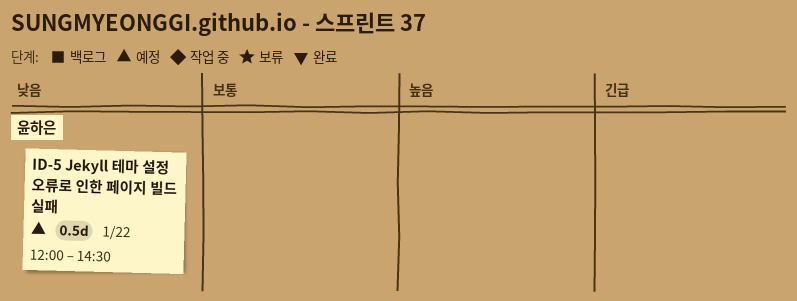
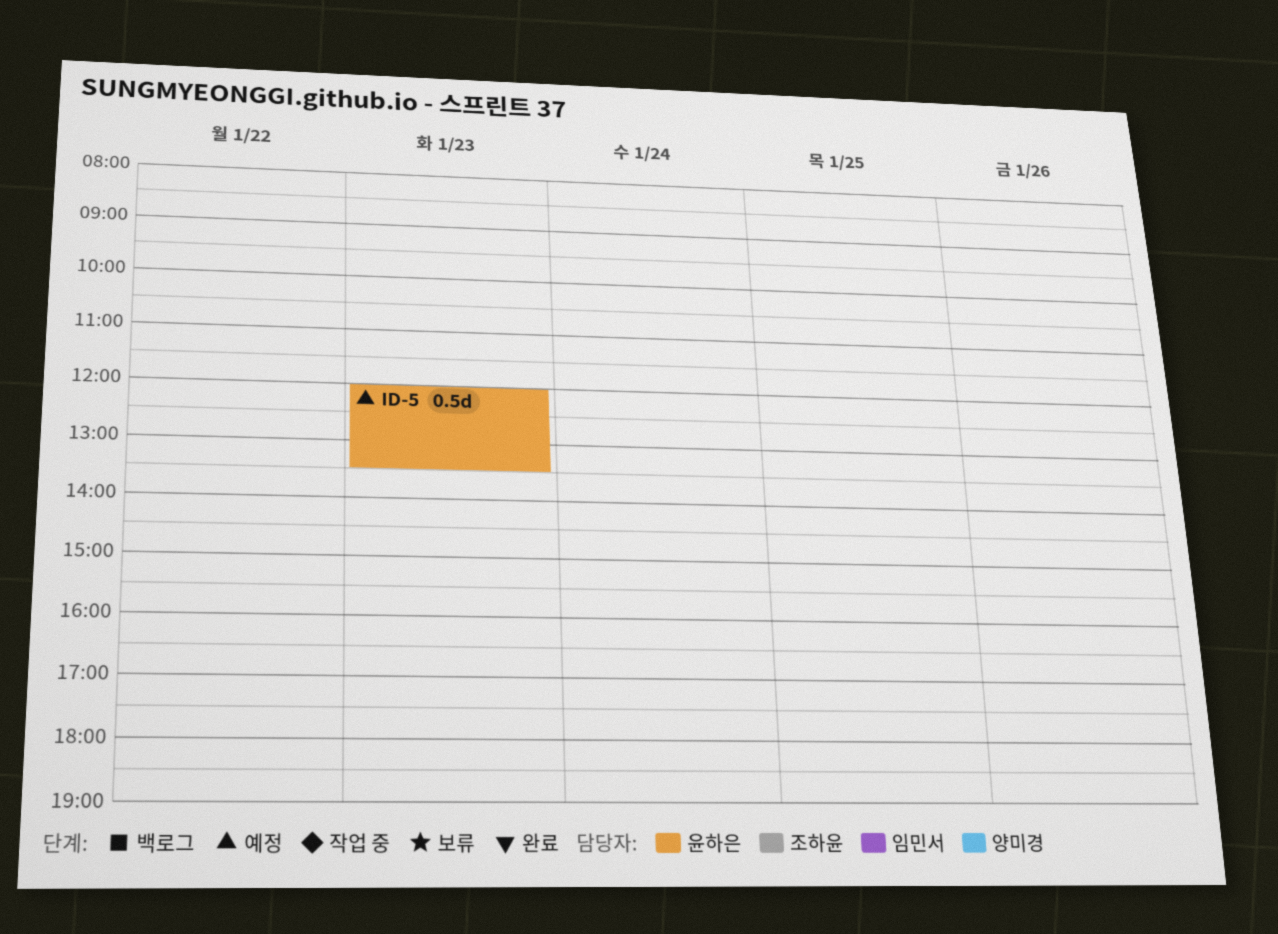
ID-5, day: Jan 22 -> Jan 23
ID-5, ends: 14:30 -> 13:30

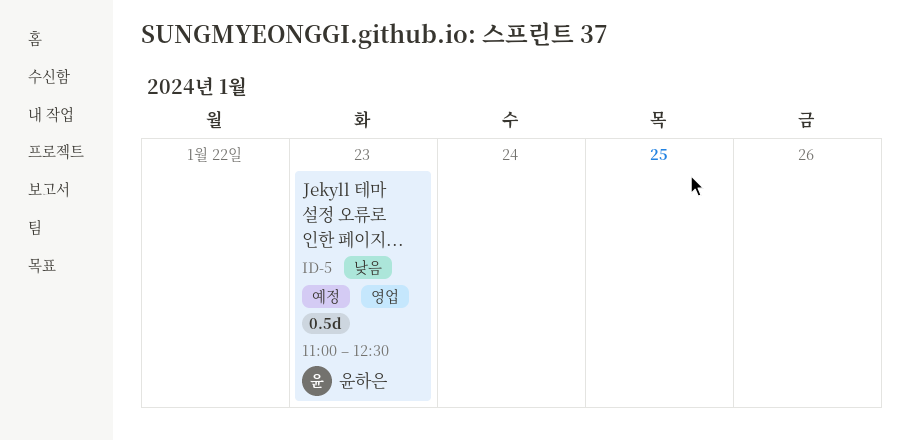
ID-5, begins: 12:00 -> 11:00
ID-5, ends: 13:30 -> 12:30

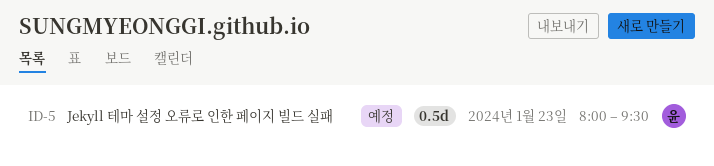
ID-5, begins: 11:00 -> 08:00
ID-5, ends: 12:30 -> 09:30

